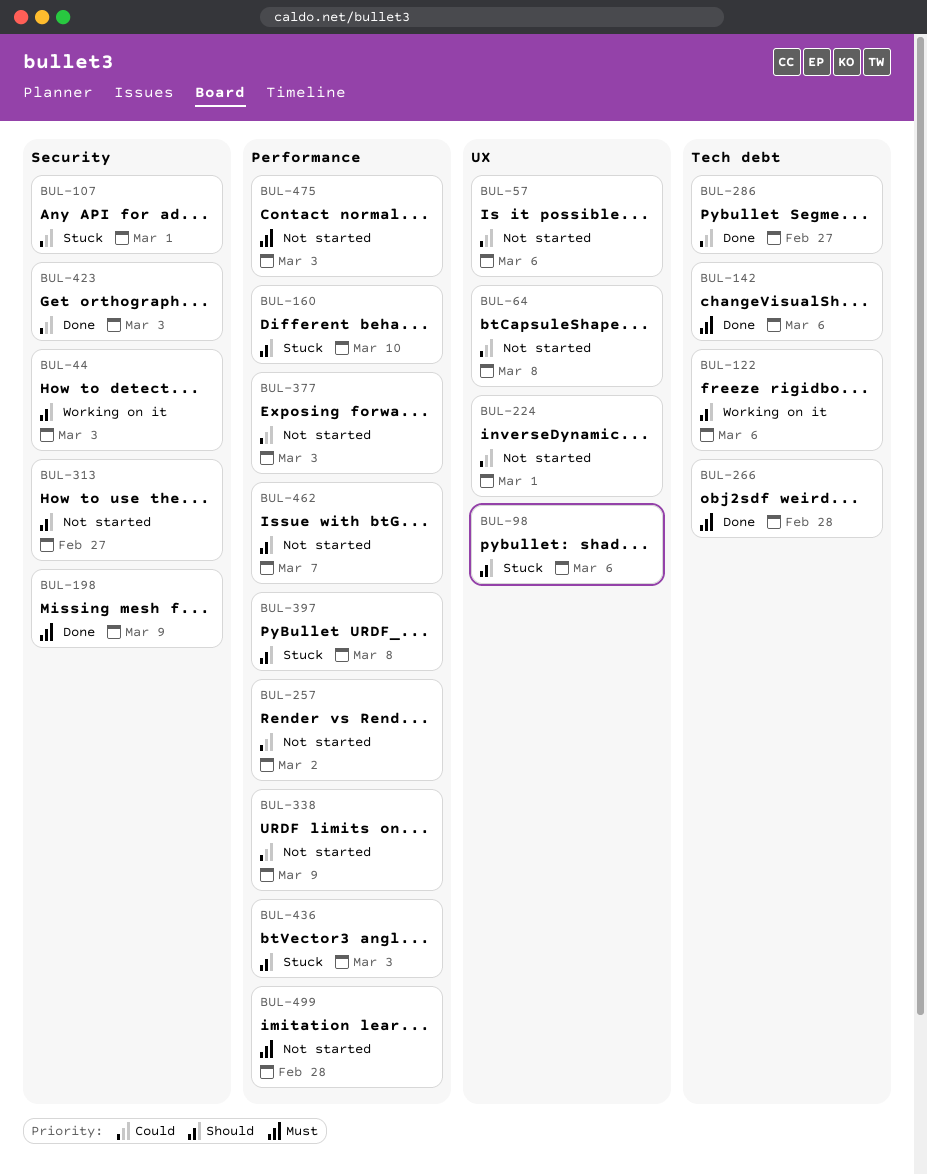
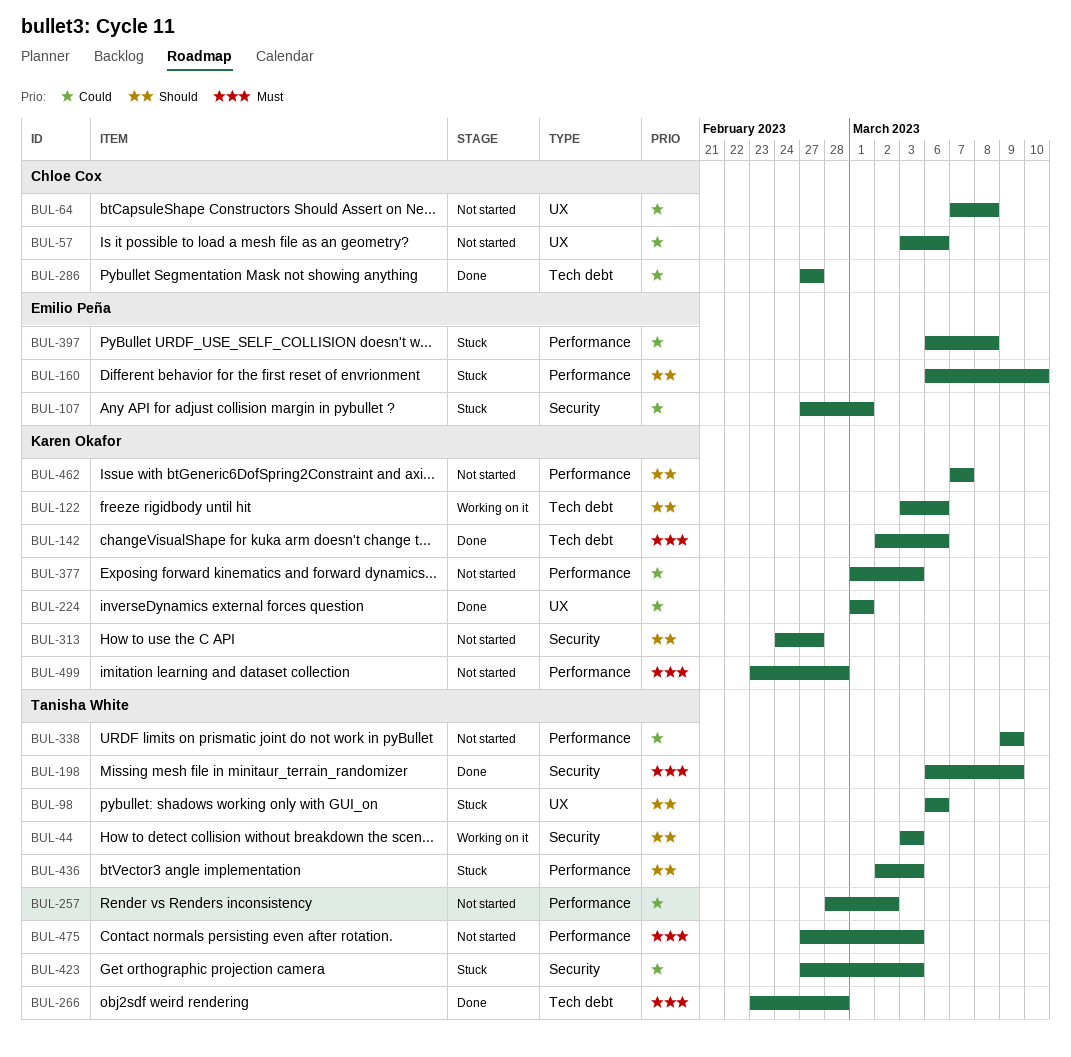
BUL-224, status: Not started -> Done
BUL-397, priority: Should -> Could
BUL-423, status: Done -> Stuck

